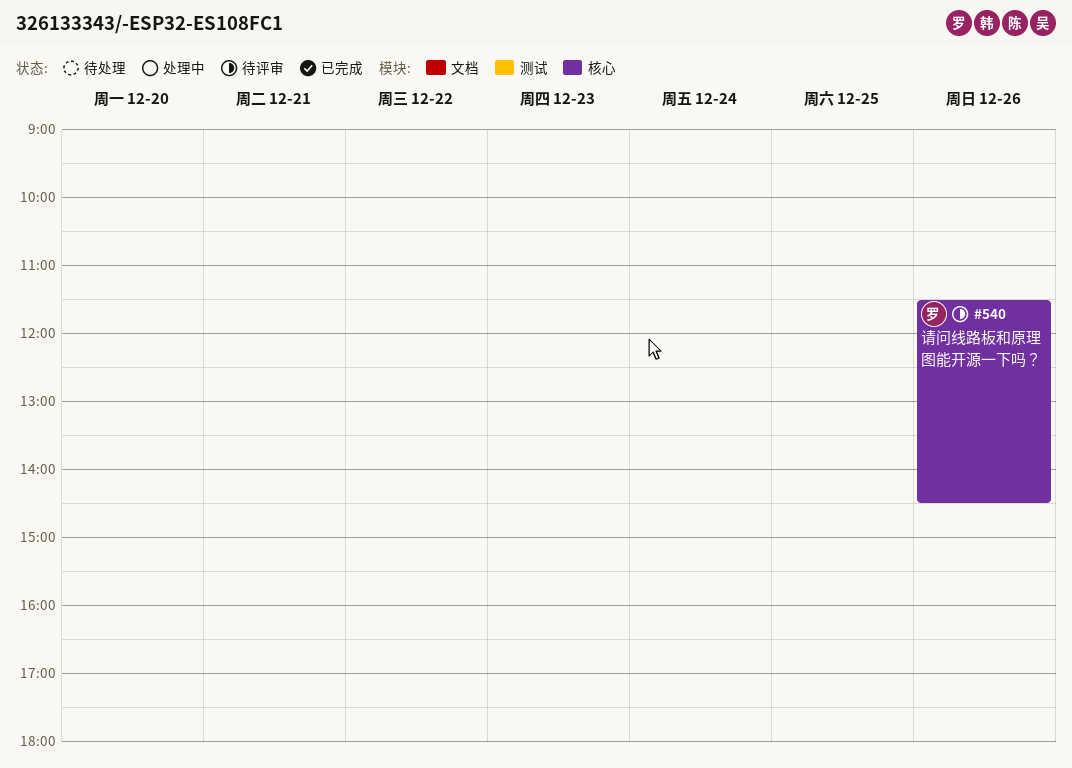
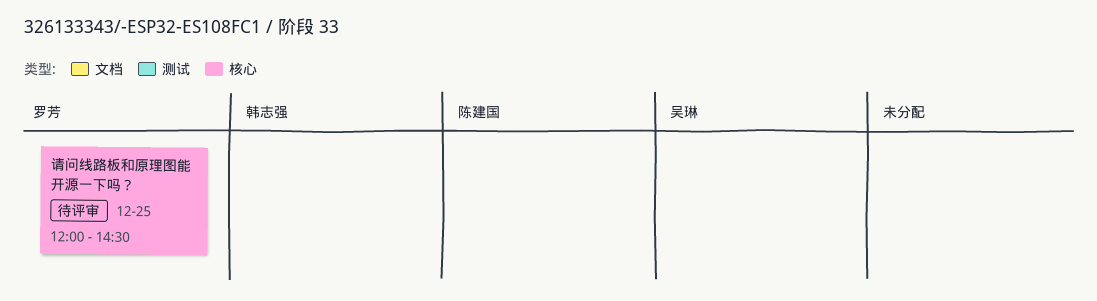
请问线路板和原理图能开源一下吗？, day: Dec 26 -> Dec 25
请问线路板和原理图能开源一下吗？, begins: 11:30 -> 12:00

